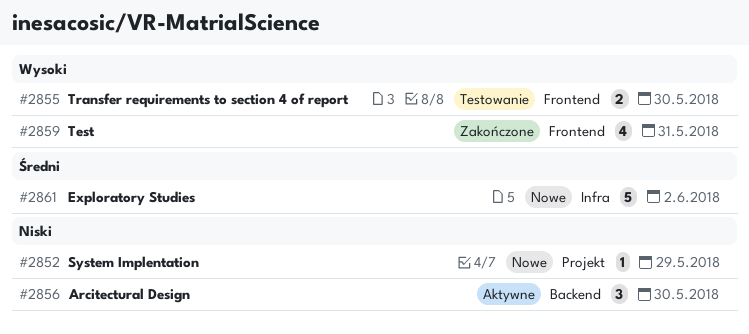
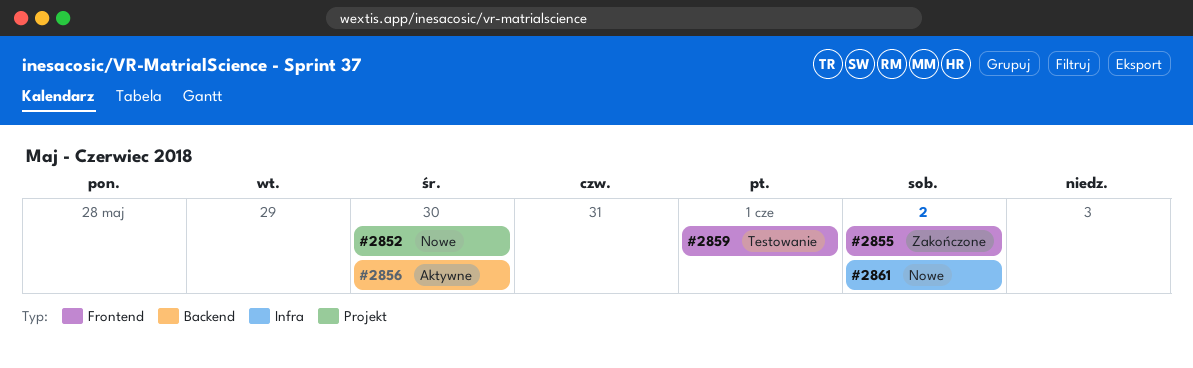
#2852, due: May 29 -> May 30
#2855, status: Testowanie -> Zakończone
#2855, due: May 30 -> Jun 2
#2859, status: Zakończone -> Testowanie
#2859, due: May 31 -> Jun 1

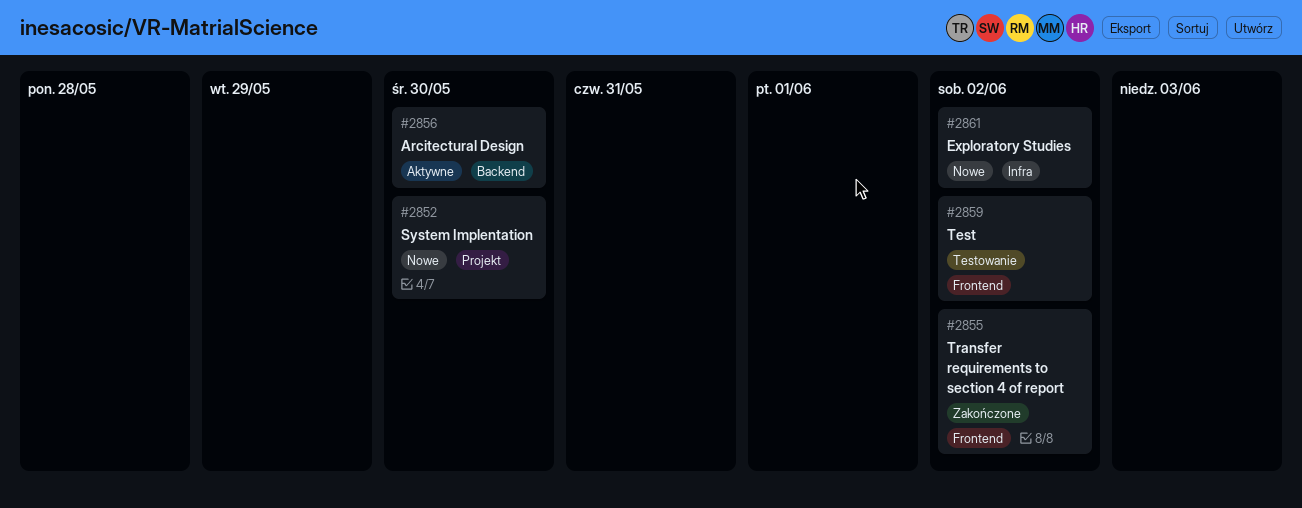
#2859, due: Jun 1 -> Jun 2

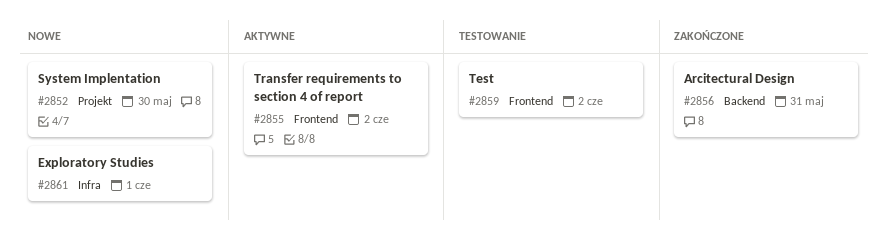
#2855, status: Zakończone -> Aktywne
#2856, status: Aktywne -> Zakończone
#2856, due: May 30 -> May 31
#2861, due: Jun 2 -> Jun 1

